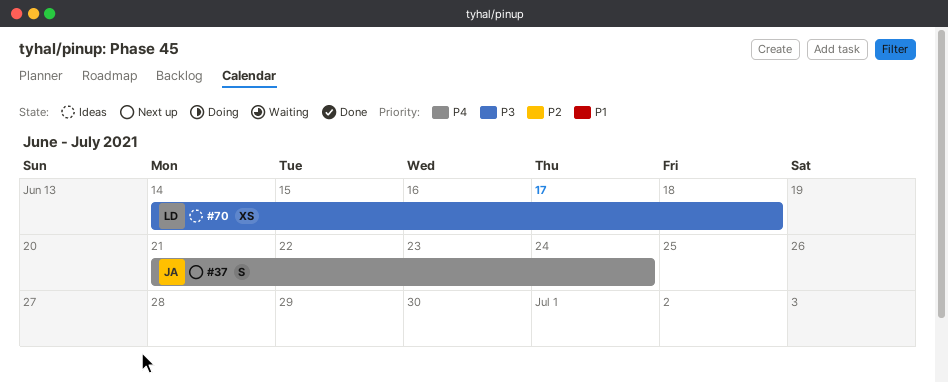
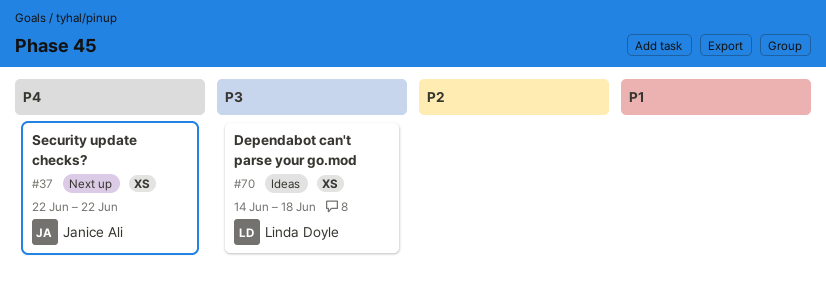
#37, estimate: S -> XS
#37, start: Jun 21 -> Jun 22
#37, due: Jun 24 -> Jun 22

